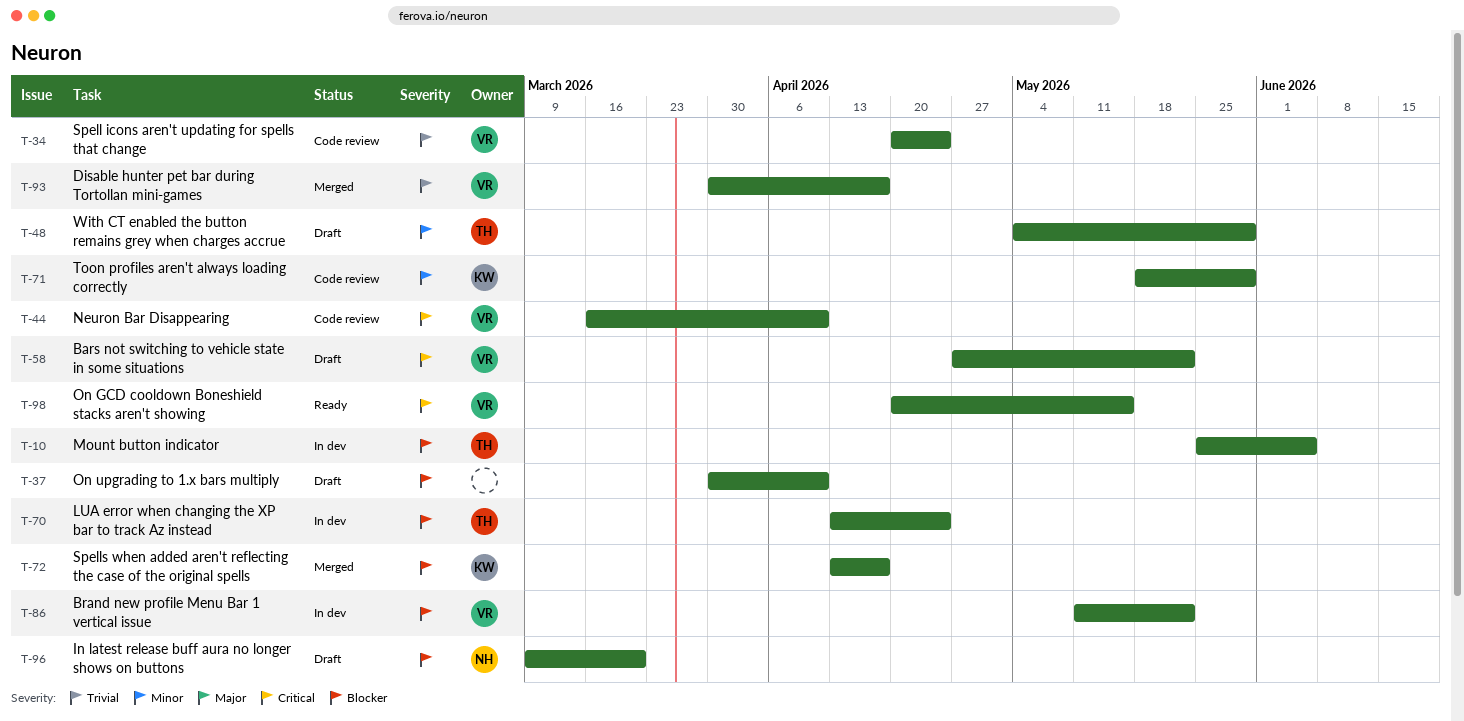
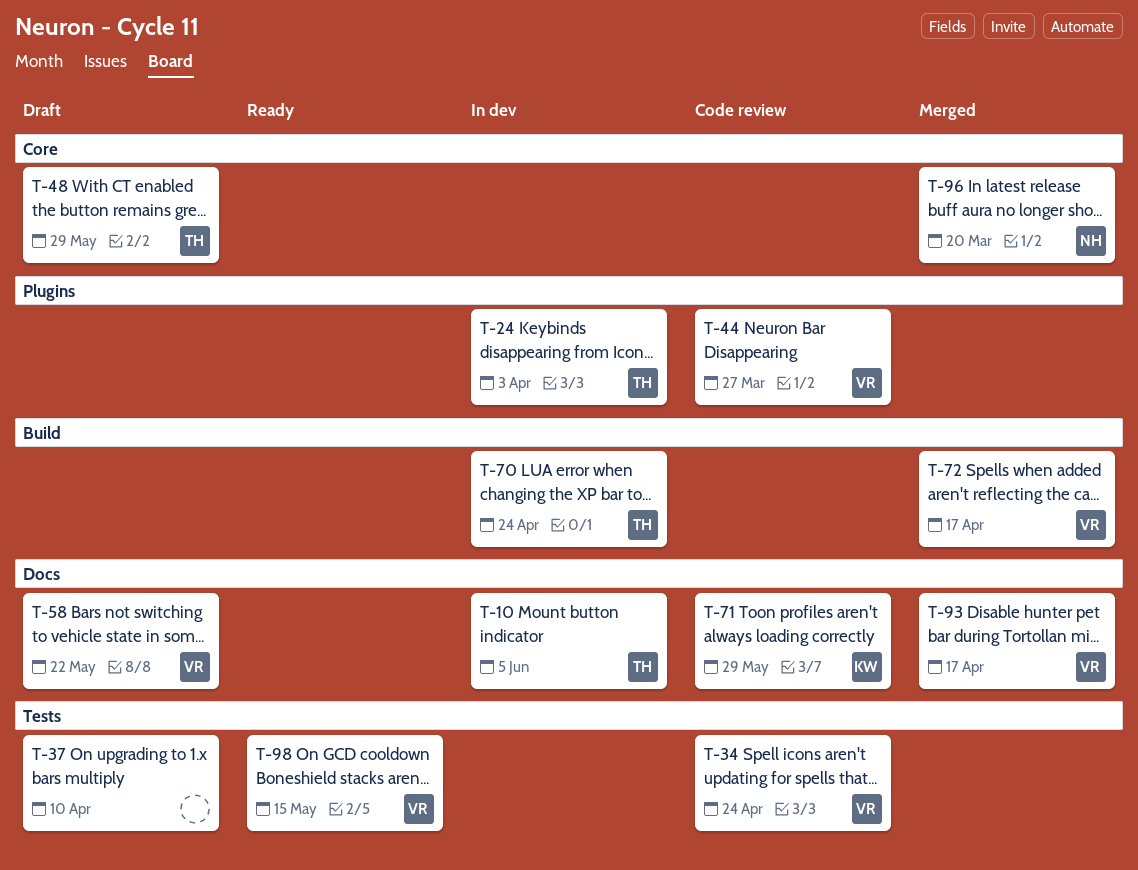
T-24: none -> present
T-44, due: Apr 10 -> Mar 27
T-72, owner: KW -> VR
T-86: present -> none
T-96, status: Draft -> Merged

